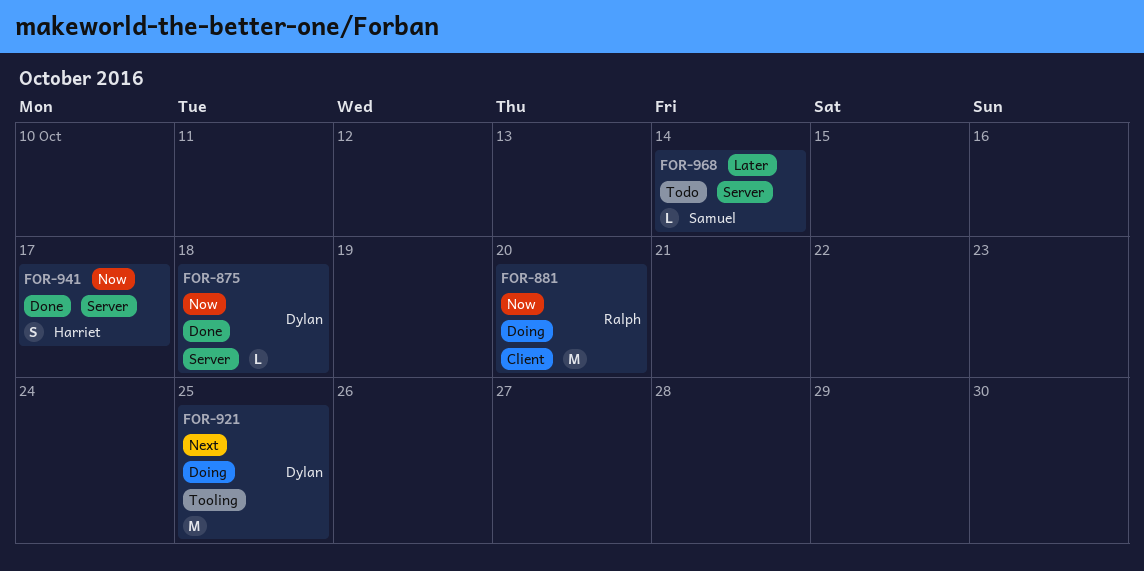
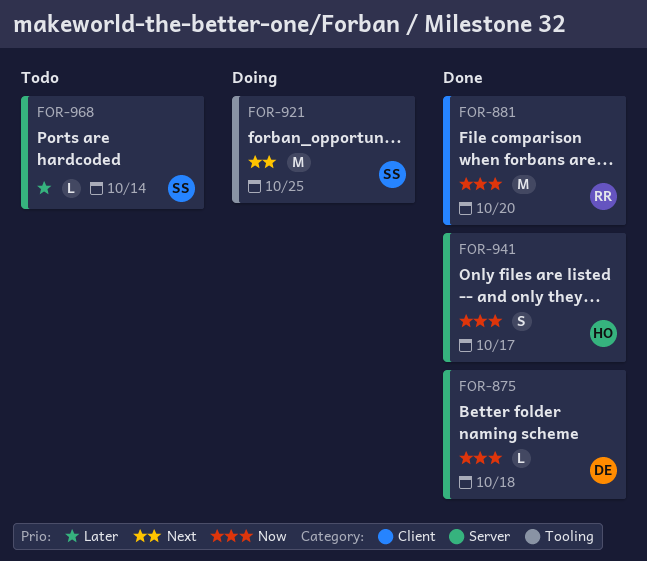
FOR-881, status: Doing -> Done
FOR-921, owner: Dylan -> Samuel

